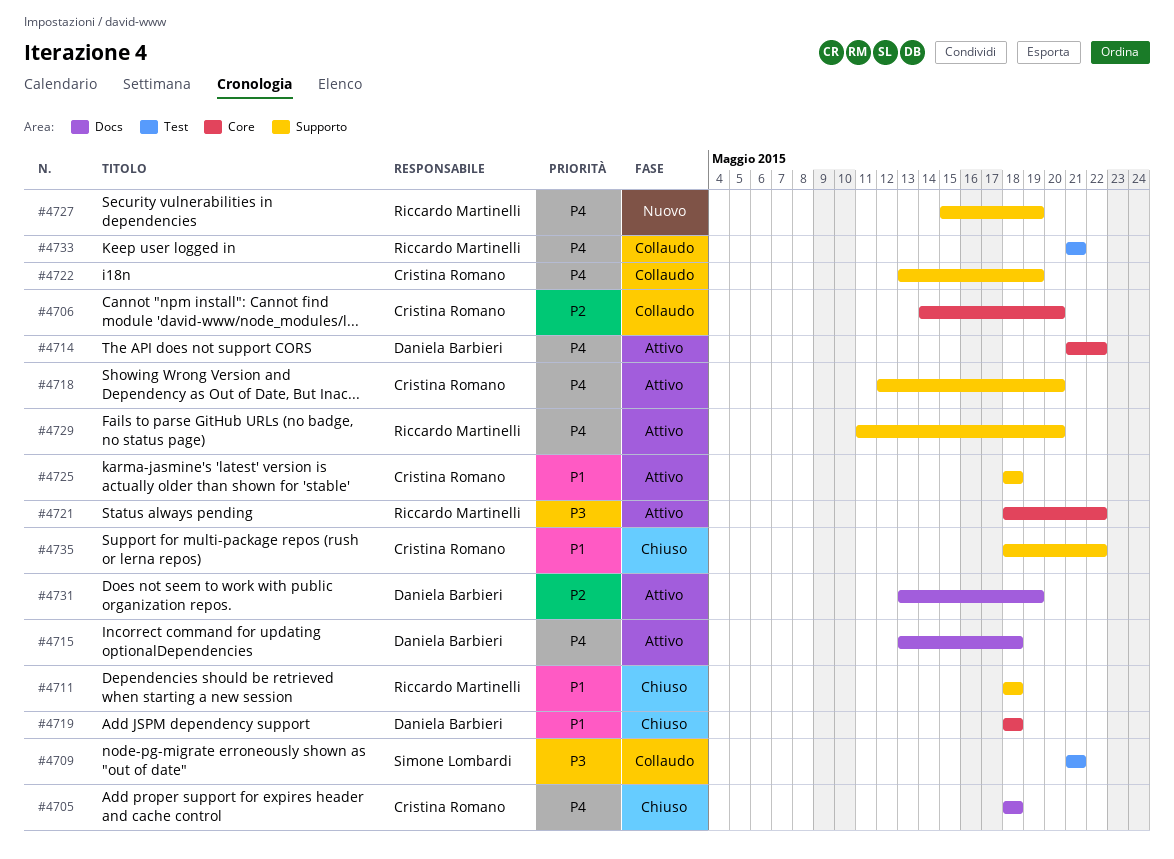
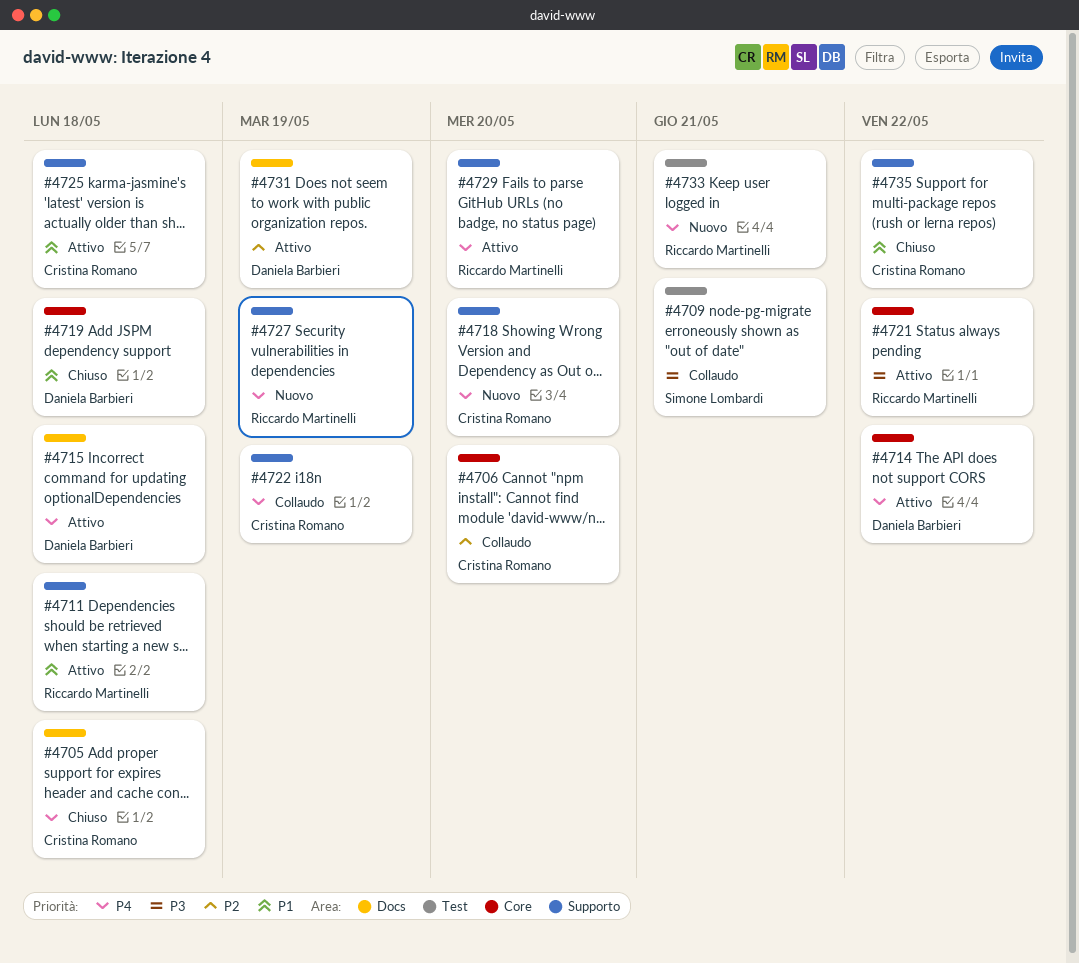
#4711, status: Chiuso -> Attivo
#4718, status: Attivo -> Nuovo
#4733, status: Collaudo -> Nuovo

